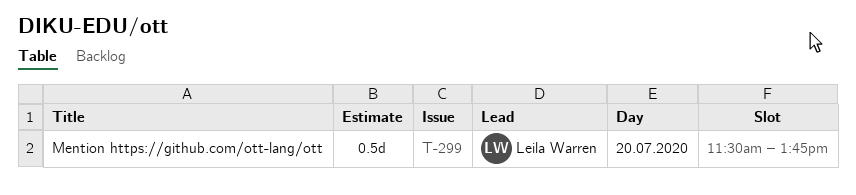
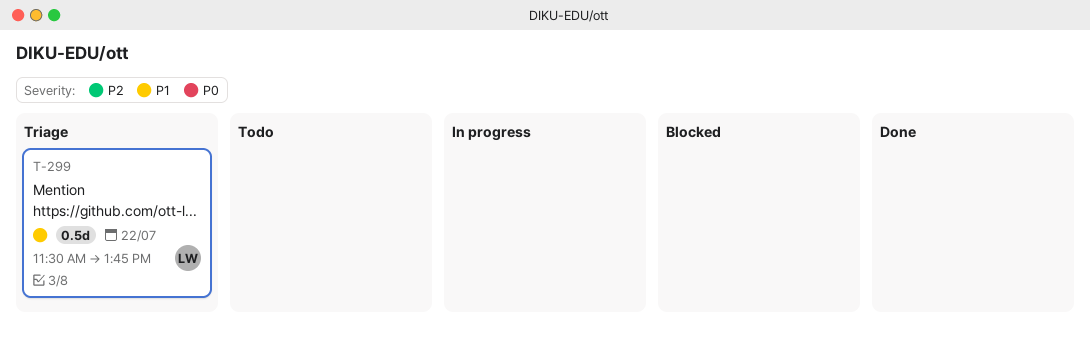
T-299, day: Jul 20 -> Jul 22

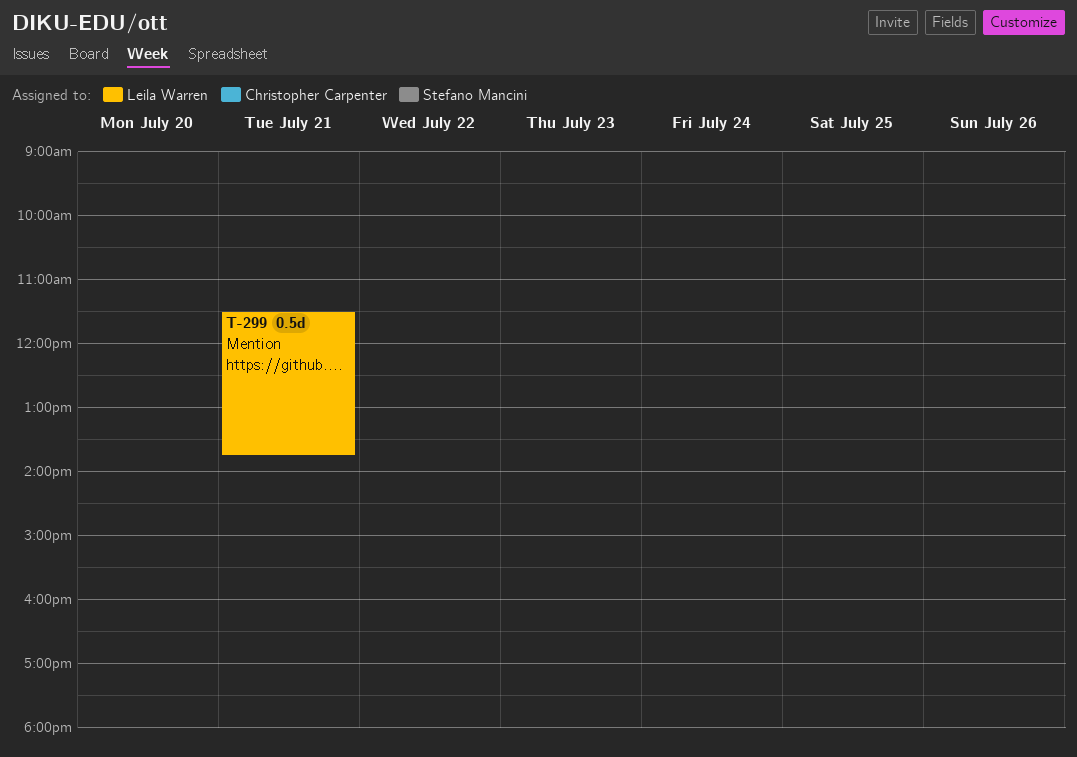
T-299, day: Jul 22 -> Jul 21

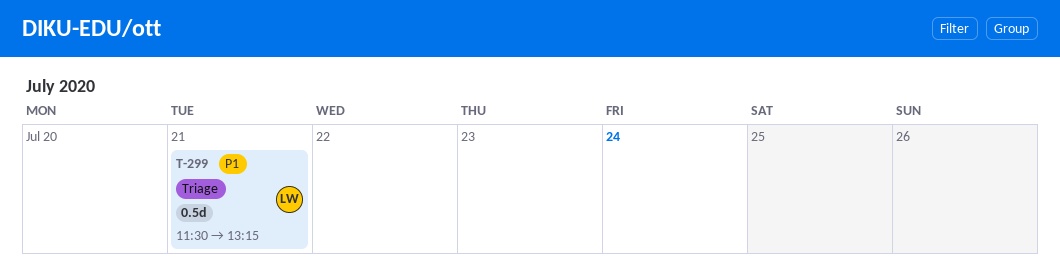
T-299, ends: 13:45 -> 13:15

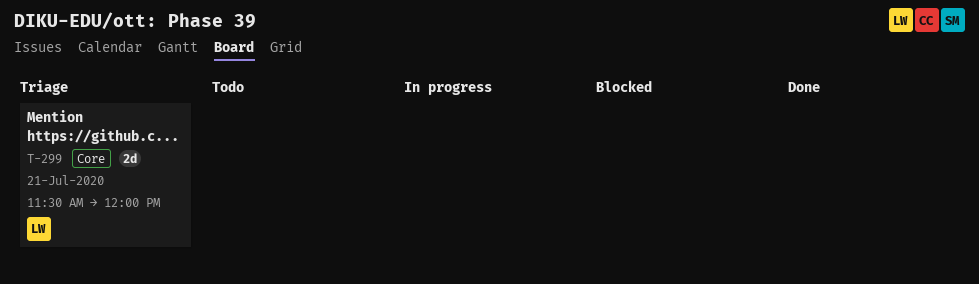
T-299, estimate: 0.5d -> 2d
T-299, ends: 13:15 -> 12:00

